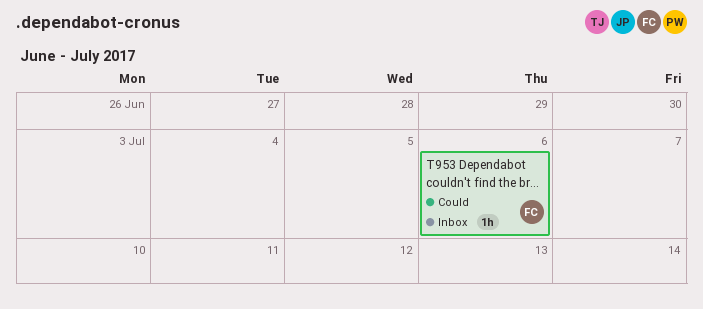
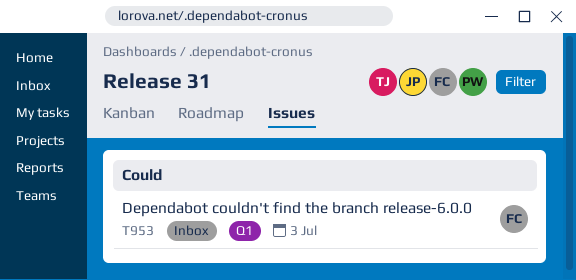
T953, due: Jul 6 -> Jul 3

